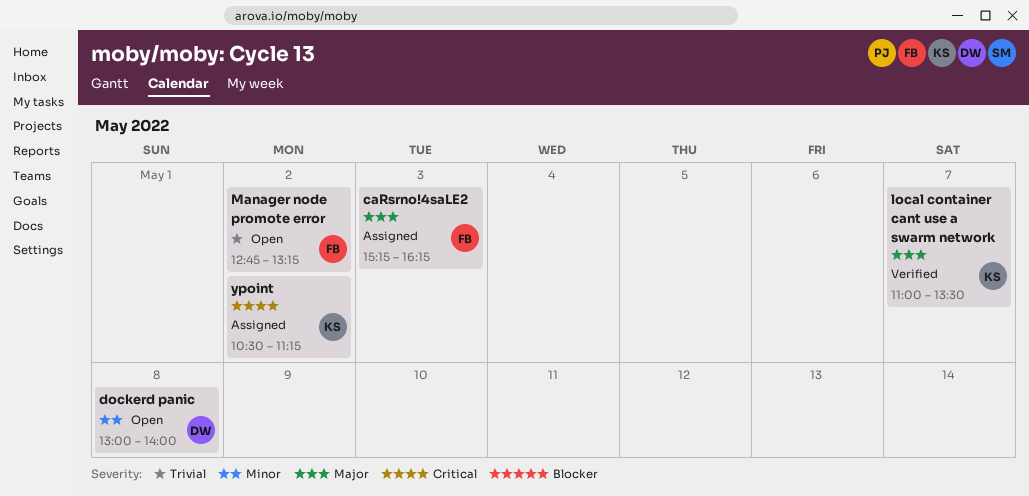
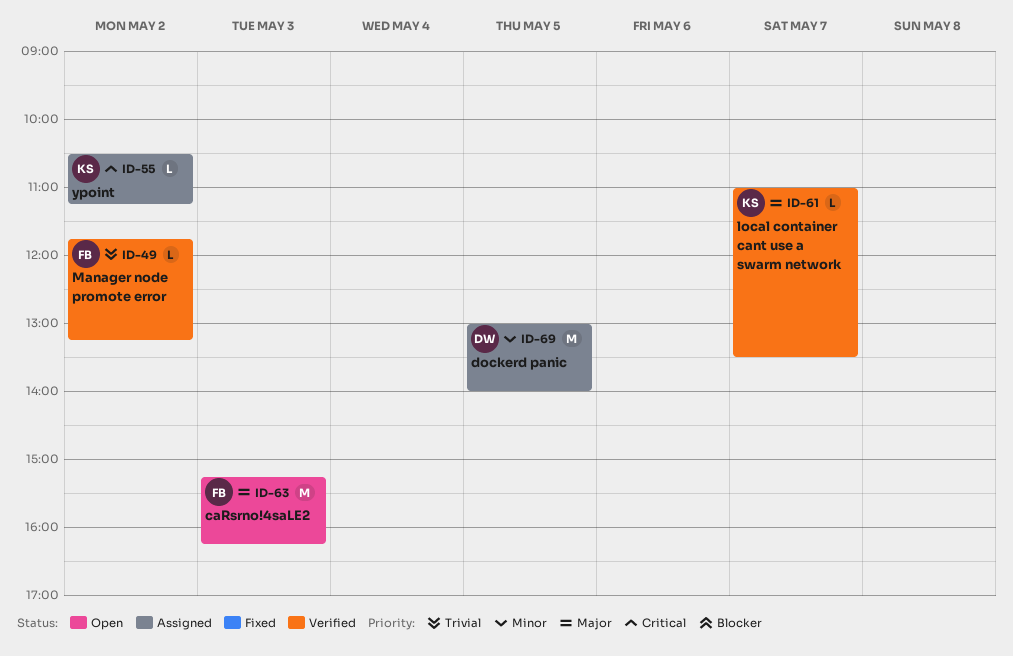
caRsrno!4saLE2, status: Assigned -> Open
dockerd panic, status: Open -> Assigned
dockerd panic, day: May 8 -> May 5
Manager node promote error, status: Open -> Verified
Manager node promote error, begins: 12:45 -> 11:45

